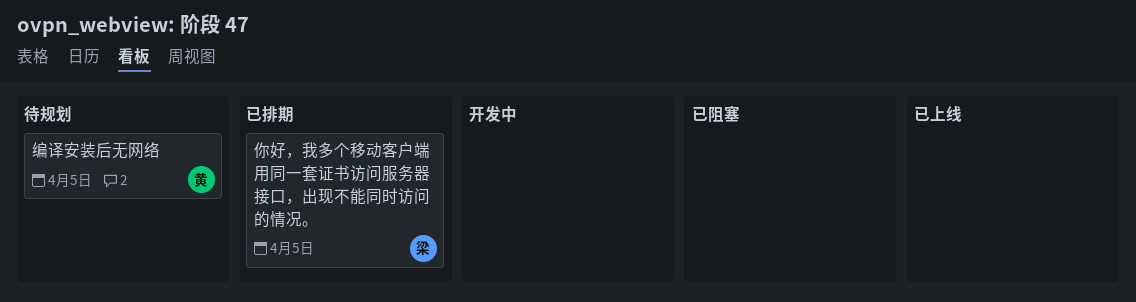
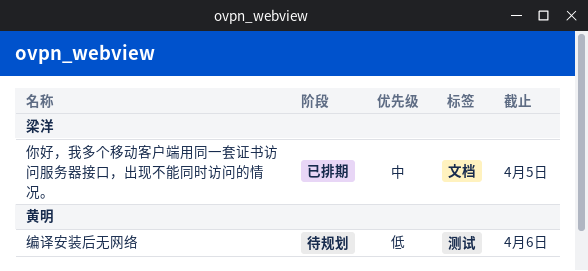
编译安装后无网络, due: Apr 5 -> Apr 6

